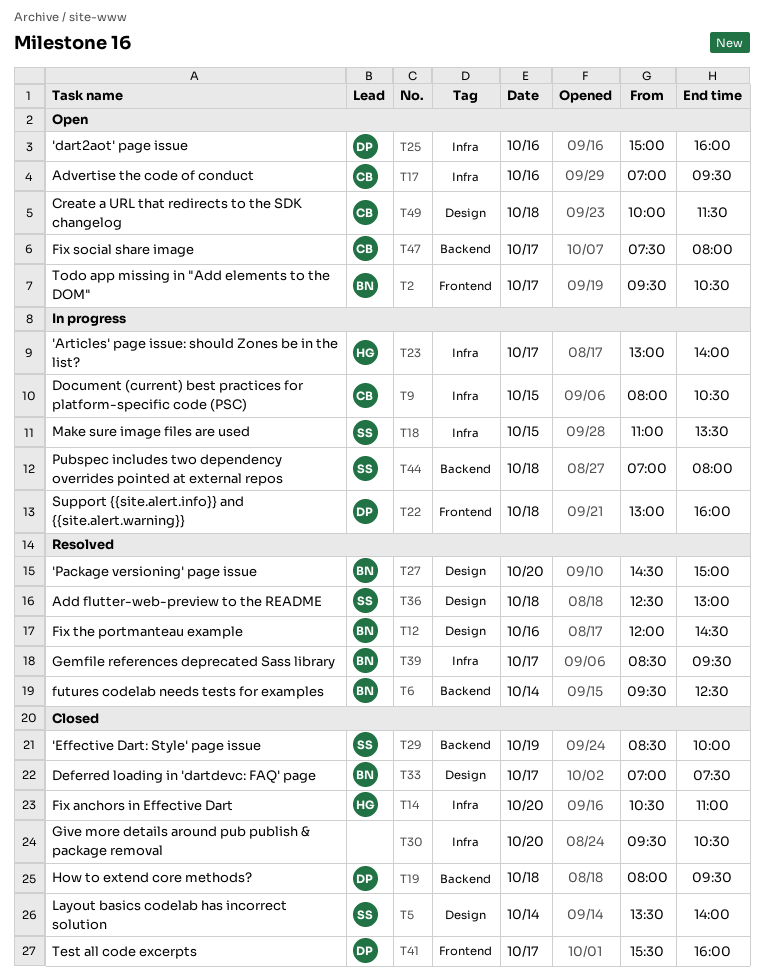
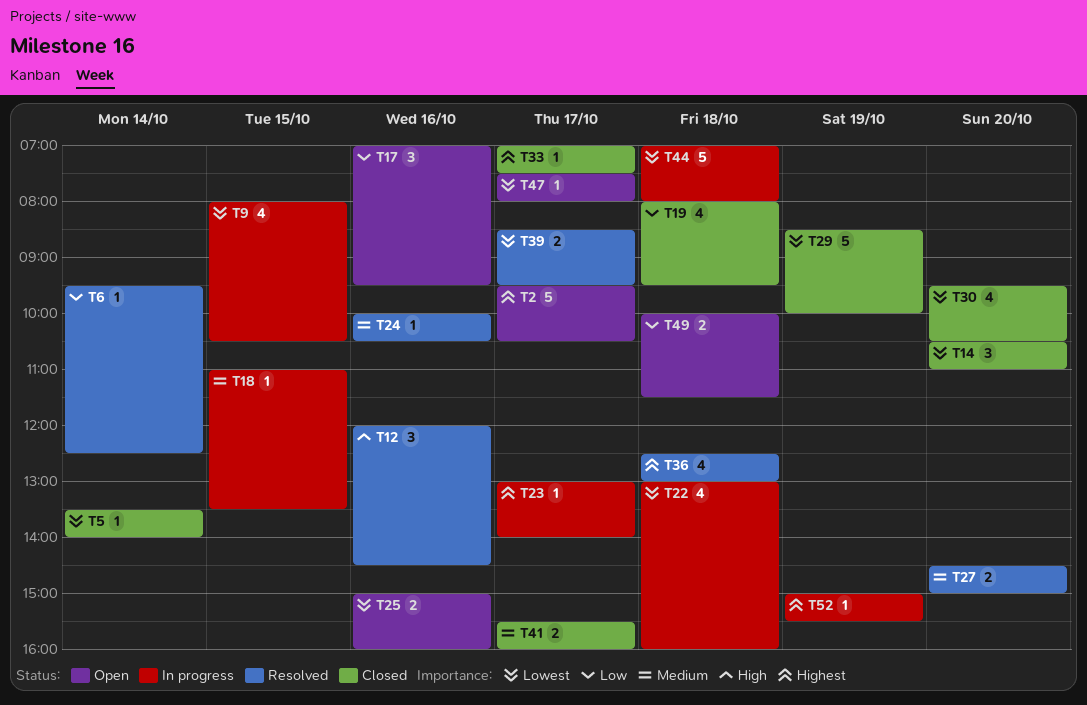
T24: none -> present
T52: none -> present

